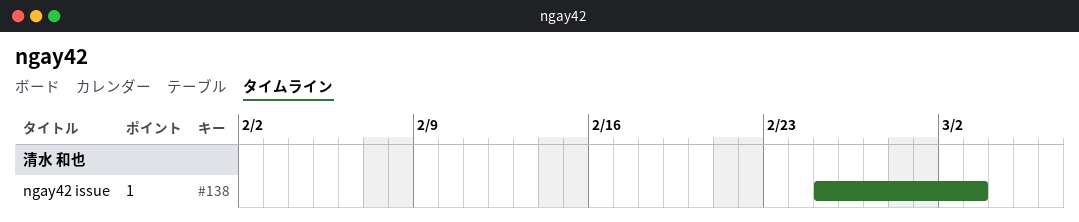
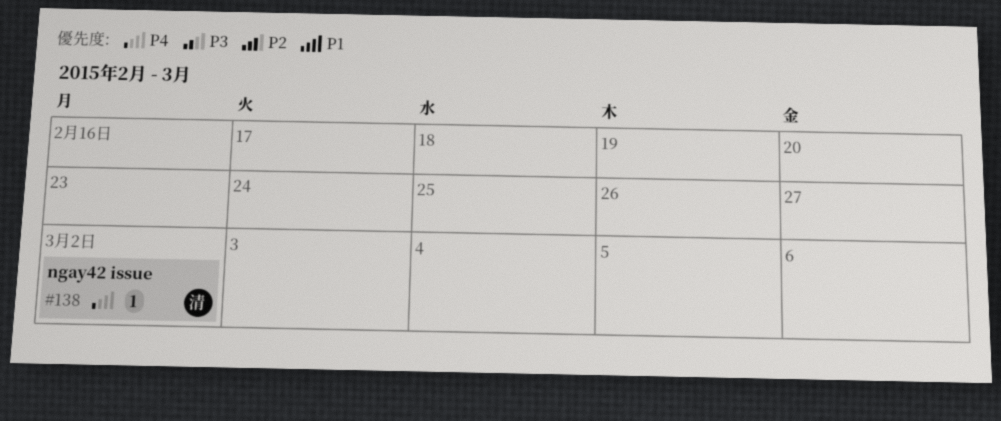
#138, due: Mar 3 -> Mar 2

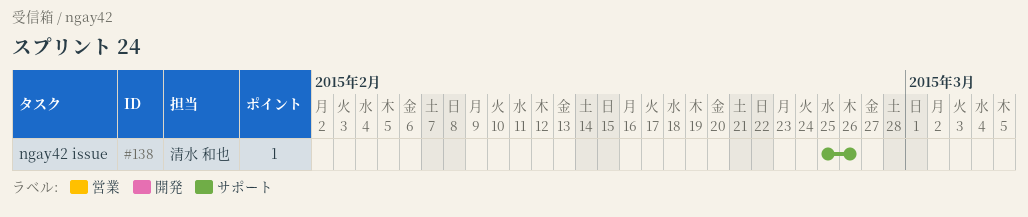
#138, due: Mar 2 -> Feb 26

